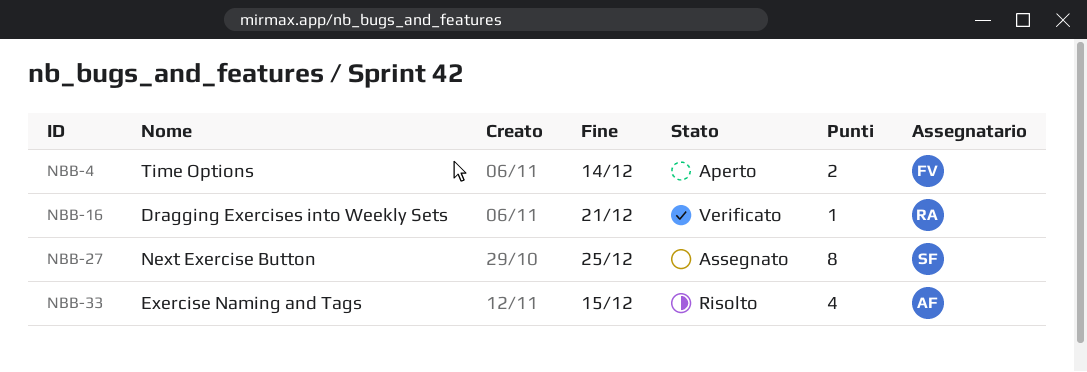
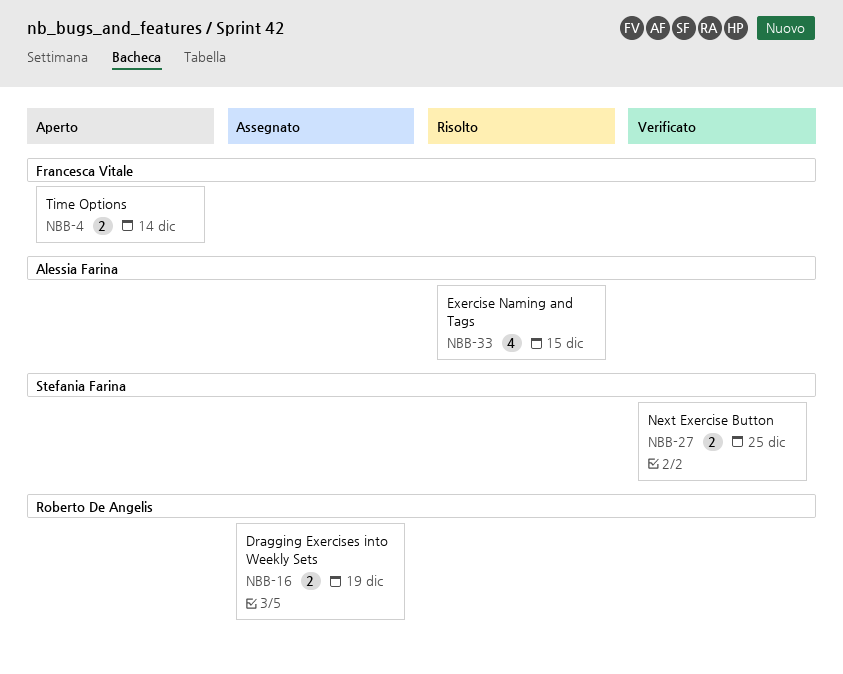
NBB-16, status: Verificato -> Assegnato
NBB-16, estimate: 1 -> 2
NBB-16, due: Dec 21 -> Dec 19
NBB-27, status: Assegnato -> Verificato
NBB-27, estimate: 8 -> 2

